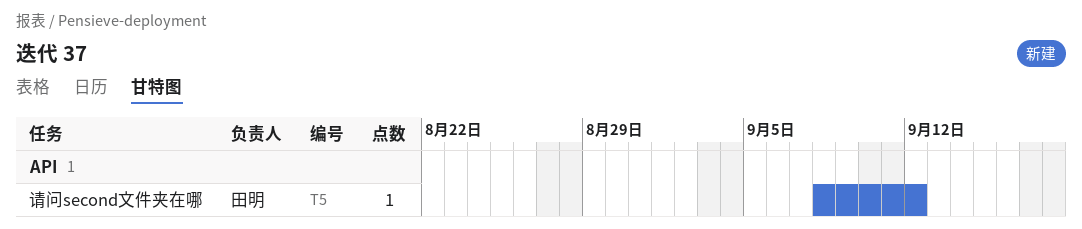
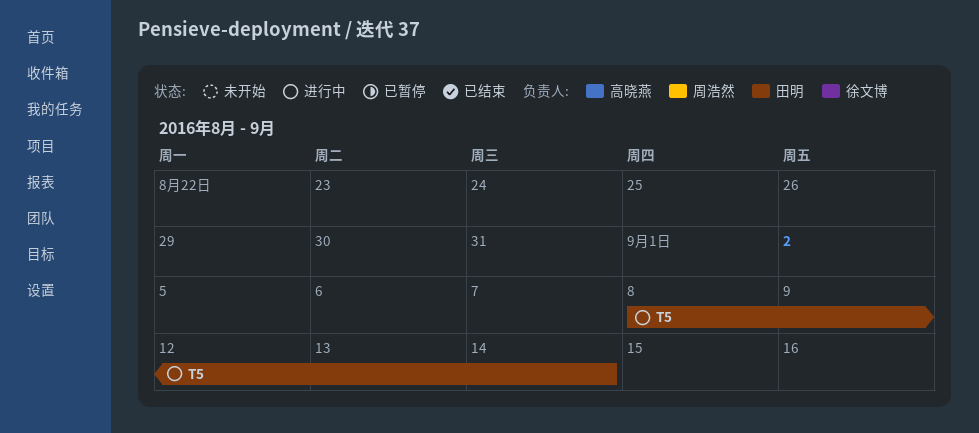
T5, due: Sep 12 -> Sep 14

